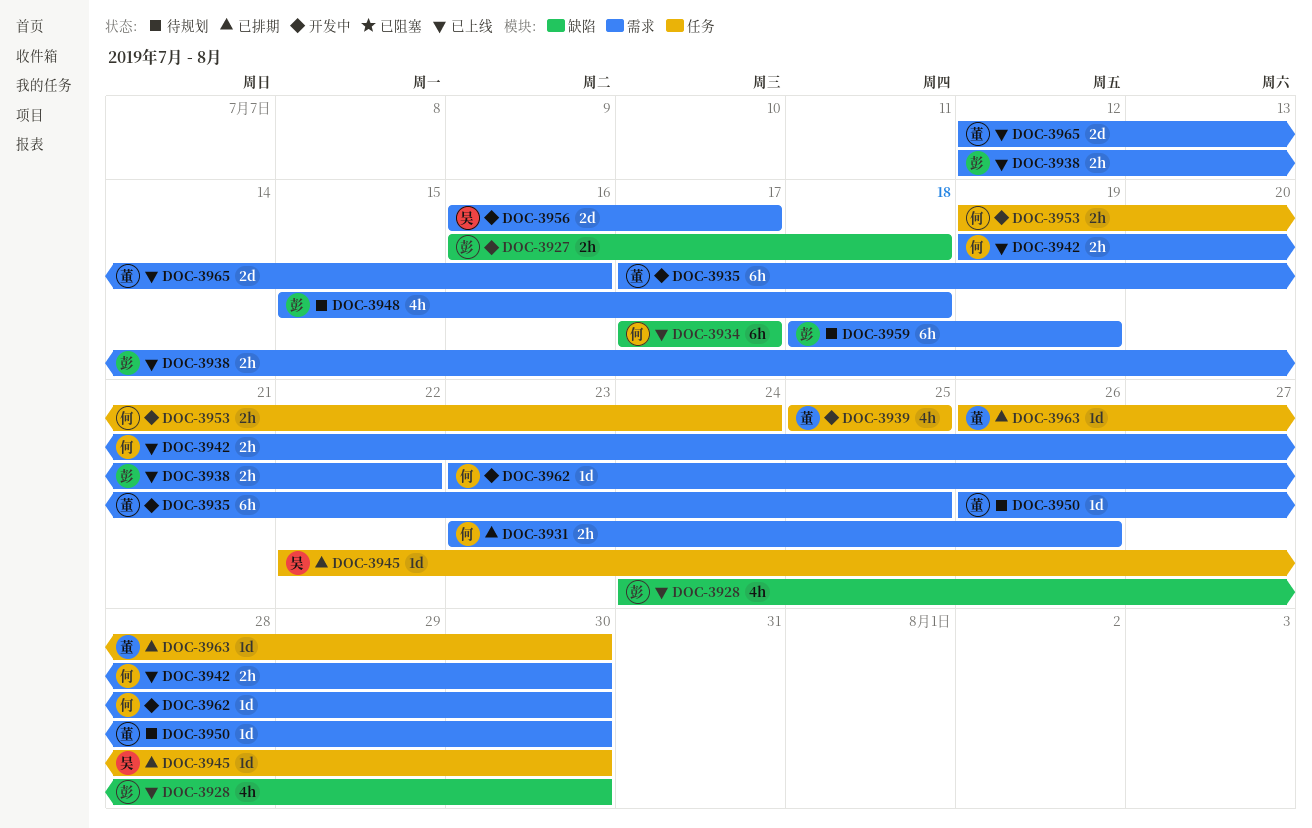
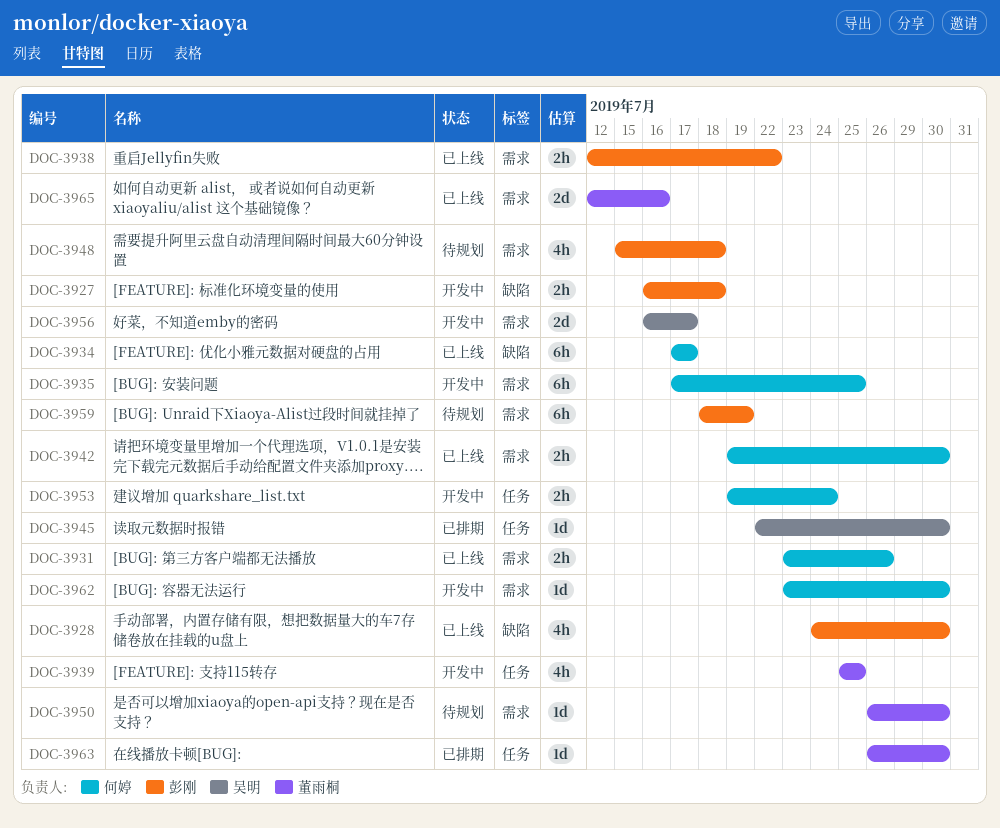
DOC-3931, status: 已排期 -> 已上线
DOC-3935, owner: 董雨桐 -> 何婷

